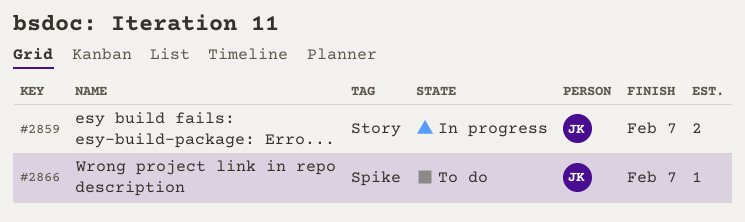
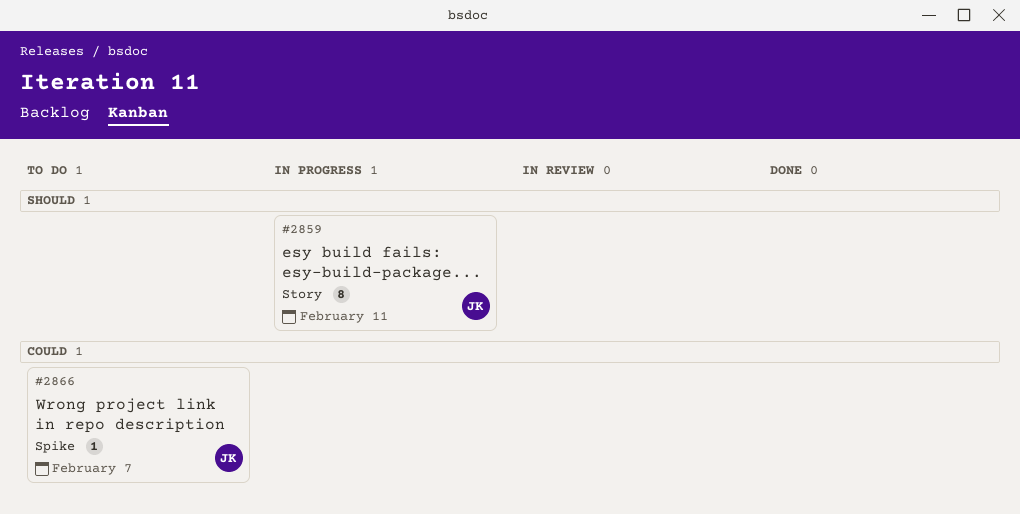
#2859, estimate: 2 -> 8
#2859, due: Feb 7 -> Feb 11

